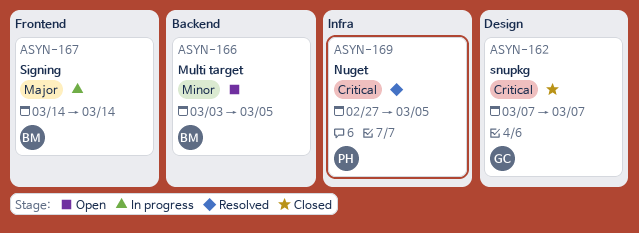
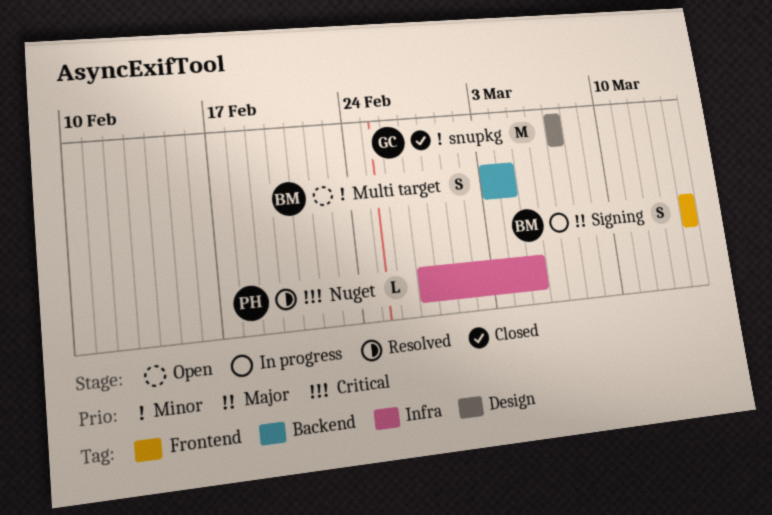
Multi target, due: Mar 5 -> Mar 4
snupkg, priority: Critical -> Minor

